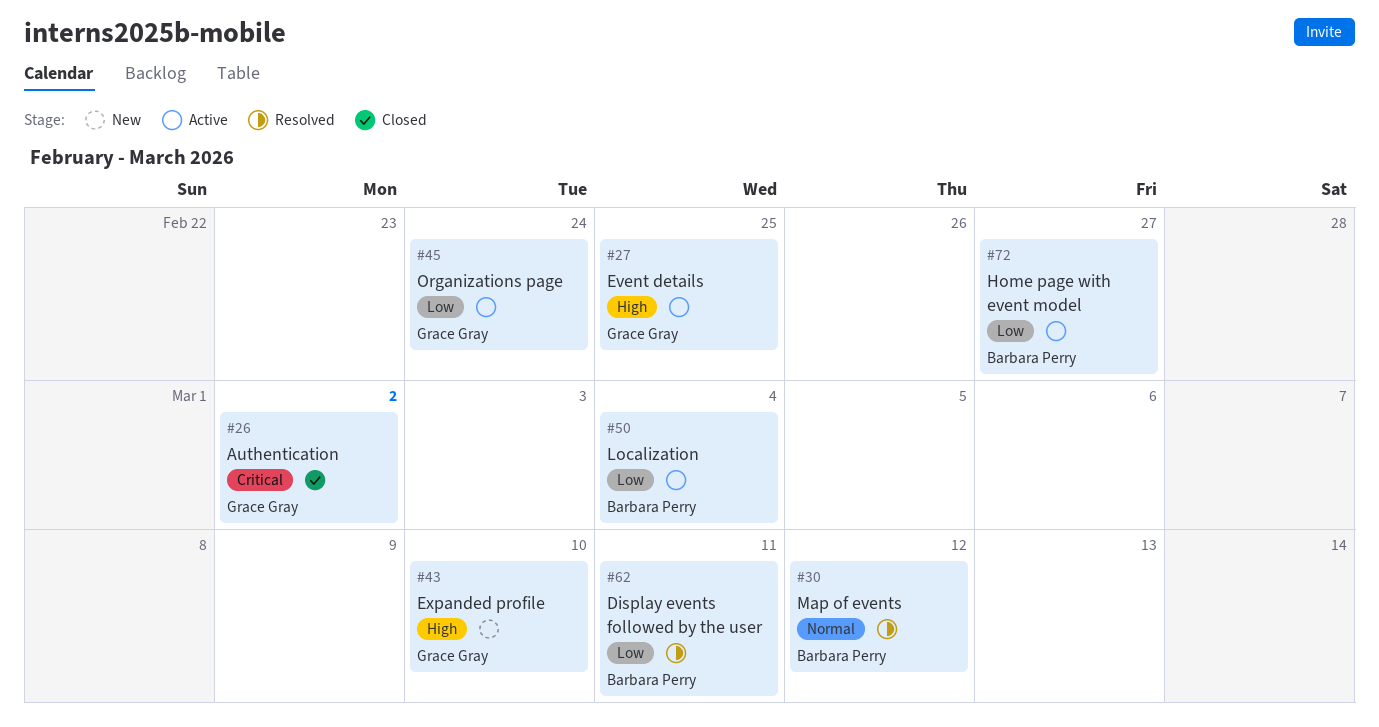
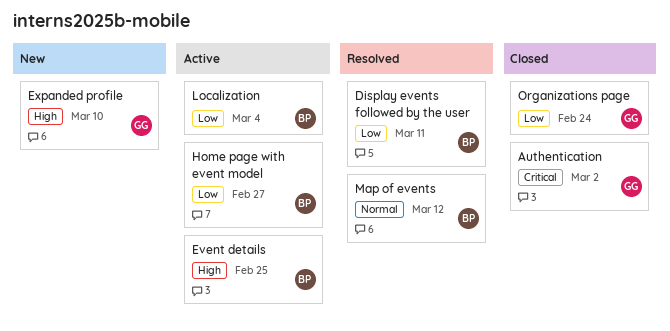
Event details, owner: Grace Gray -> Barbara Perry
Organizations page, status: Active -> Closed

